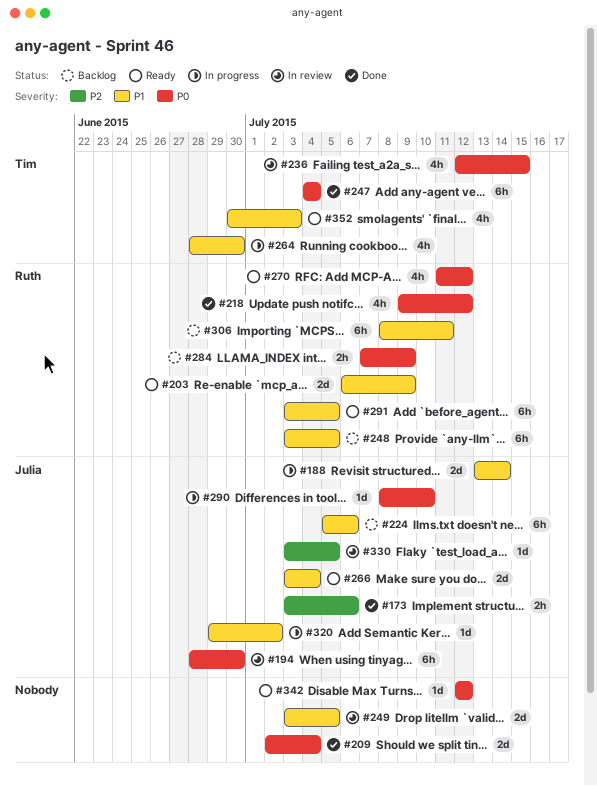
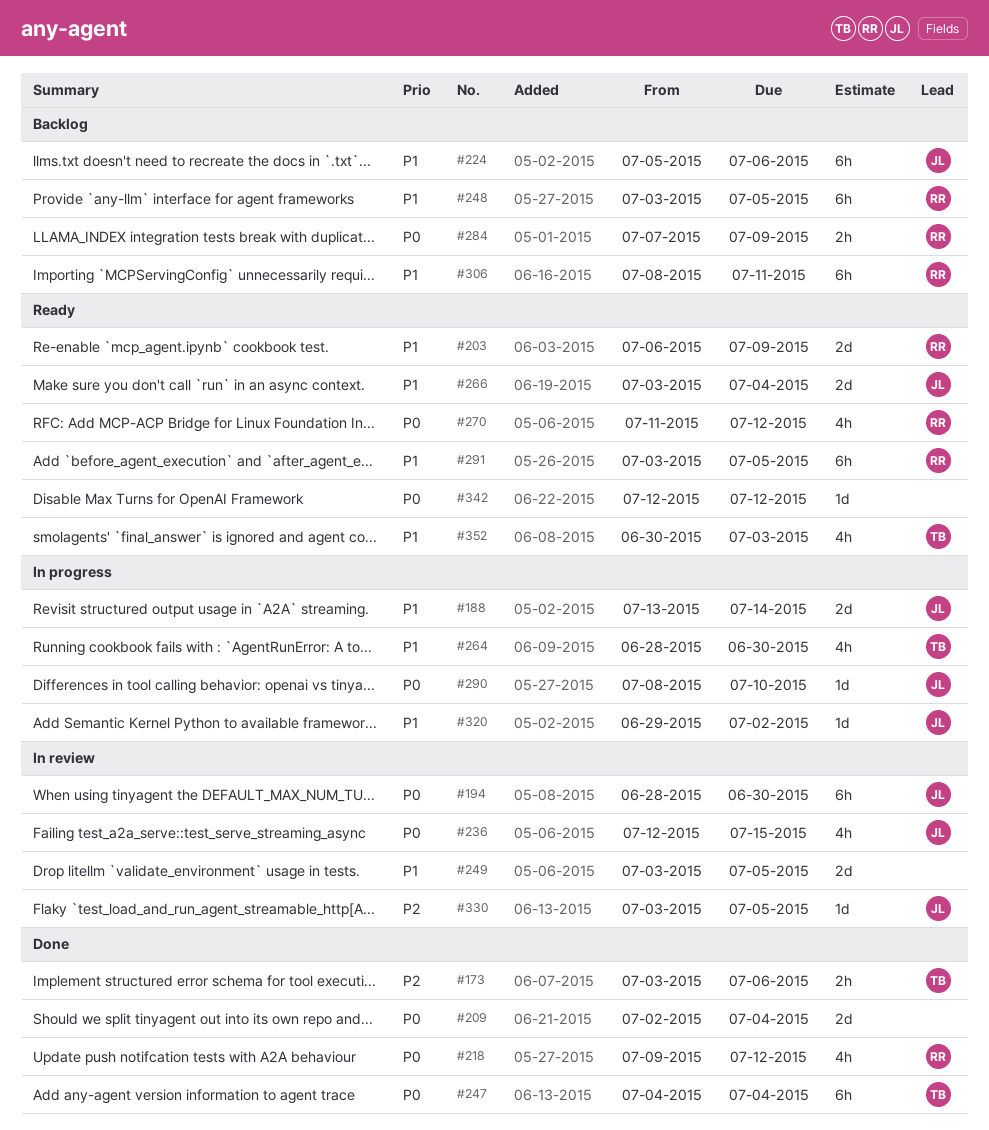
#173, owner: Julia -> Tim
#236, owner: Tim -> Julia

